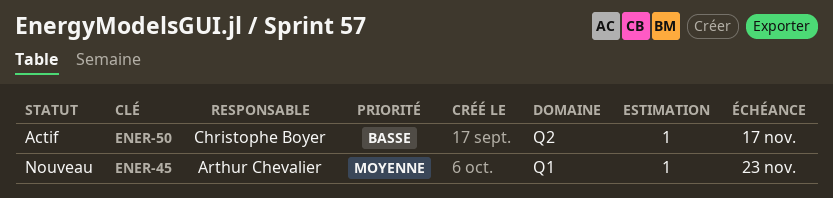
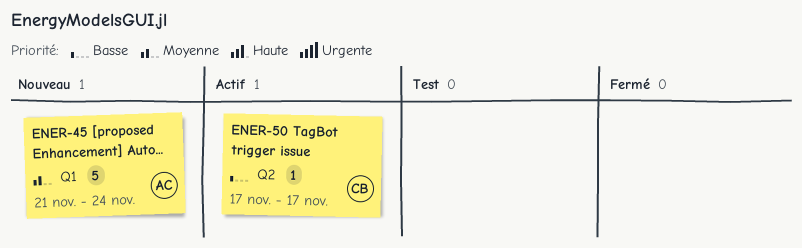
ENER-45, estimate: 1 -> 5
ENER-45, due: Nov 23 -> Nov 24

